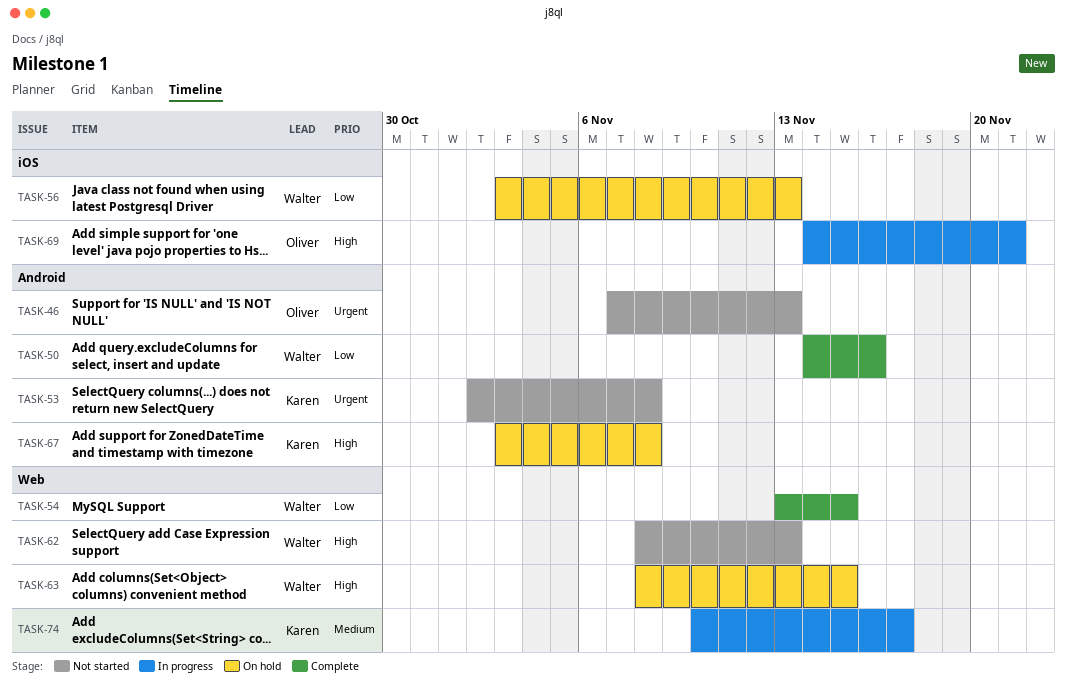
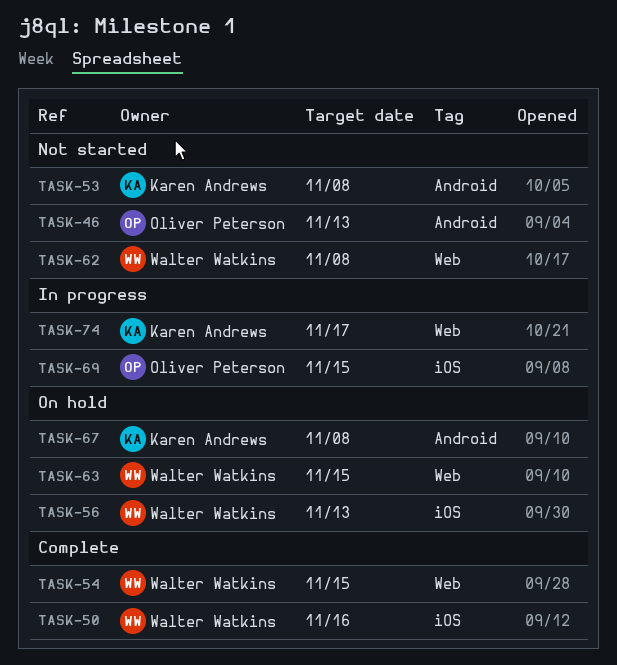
TASK-50, label: Android -> iOS
TASK-62, due: Nov 13 -> Nov 8
TASK-69, due: Nov 21 -> Nov 15

